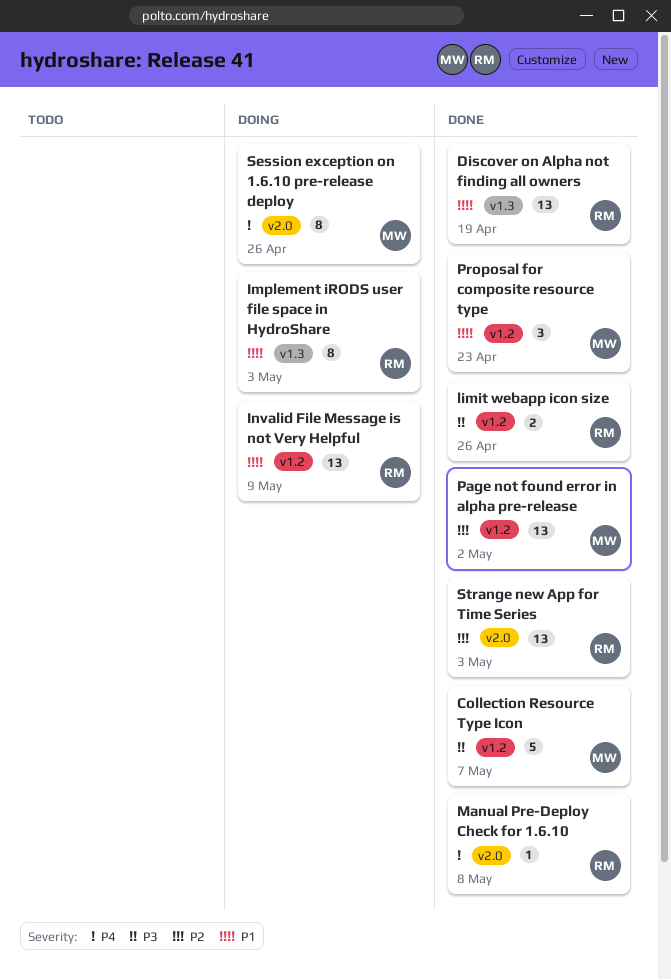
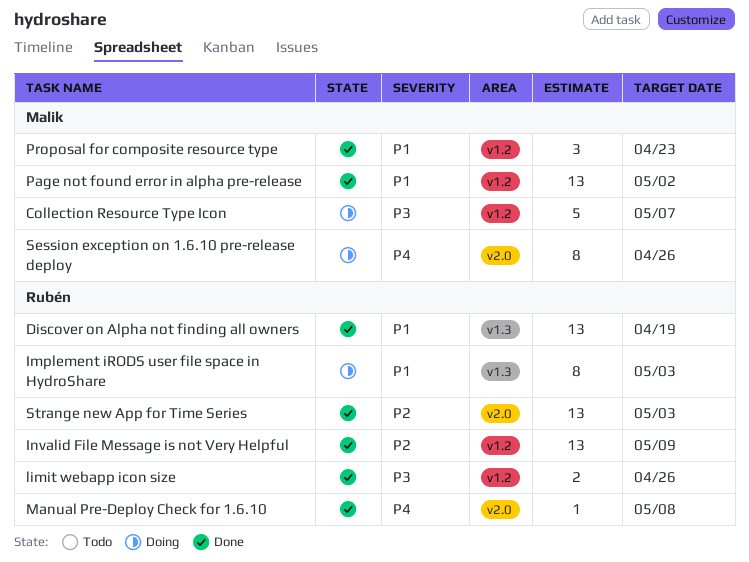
Collection Resource Type Icon, status: Done -> Doing
Invalid File Message is not Very Helpful, status: Doing -> Done
Invalid File Message is not Very Helpful, priority: P1 -> P2
Page not found error in alpha pre-release, priority: P2 -> P1

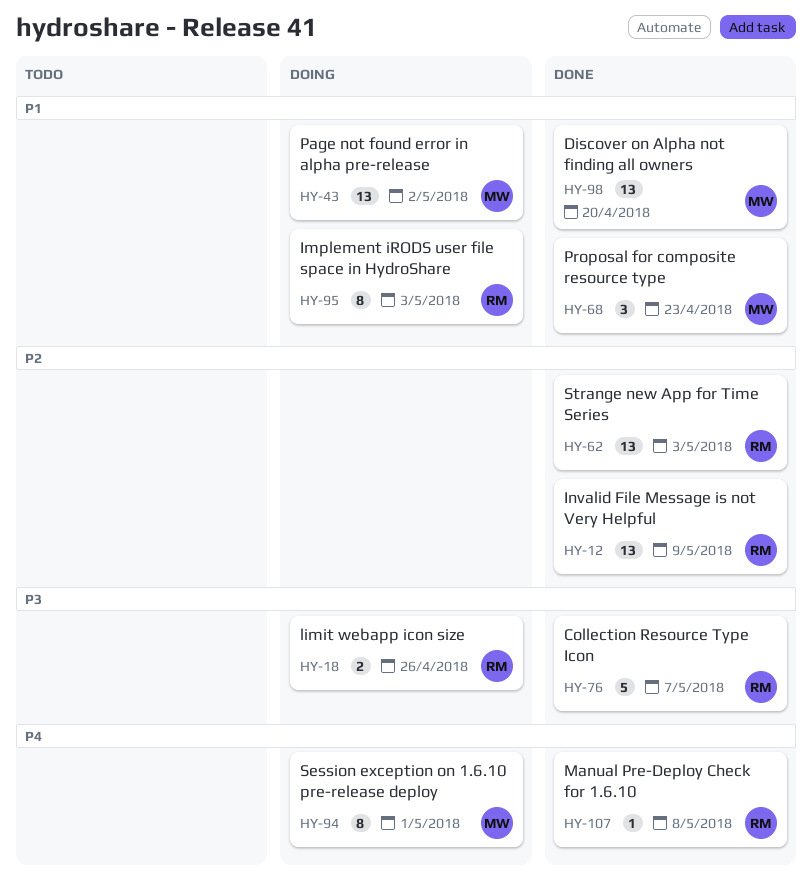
Collection Resource Type Icon, status: Doing -> Done
Collection Resource Type Icon, owner: Malik -> Rubén
Discover on Alpha not finding all owners, owner: Rubén -> Malik
Discover on Alpha not finding all owners, due: Apr 19 -> Apr 20
limit webapp icon size, status: Done -> Doing
Page not found error in alpha pre-release, status: Done -> Doing
Session exception on 1.6.10 pre-release deploy, due: Apr 26 -> May 1

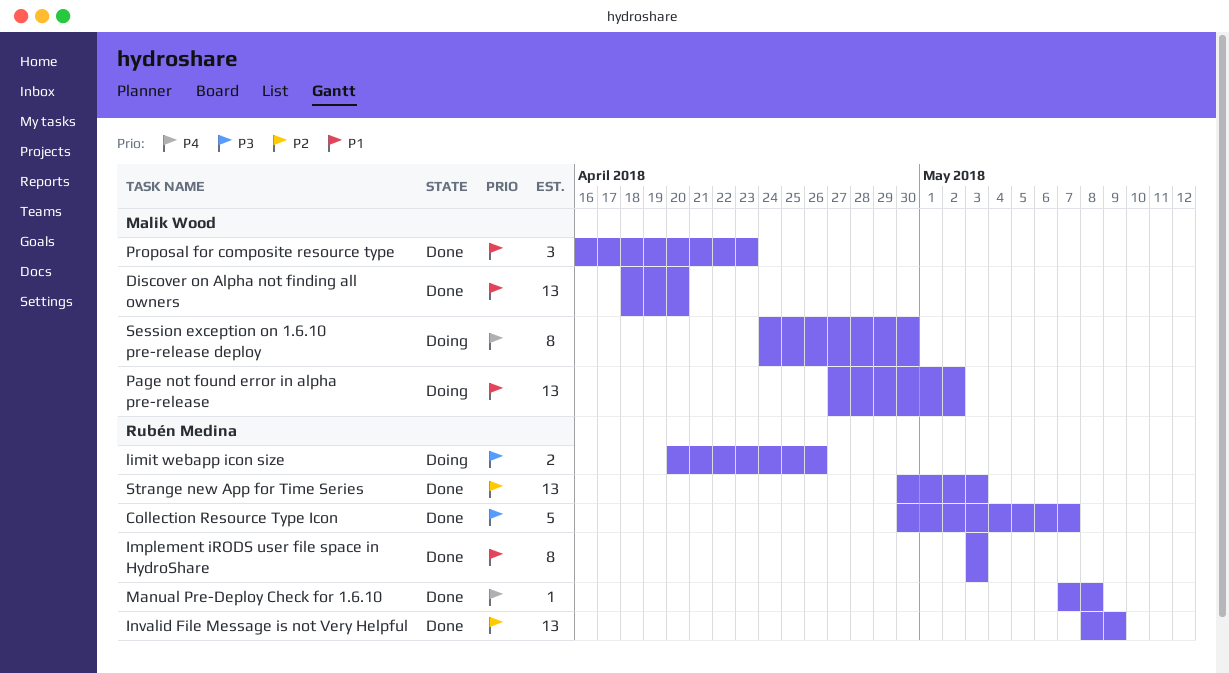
Implement iRODS user file space in HydroShare, status: Doing -> Done
Session exception on 1.6.10 pre-release deploy, due: May 1 -> Apr 30

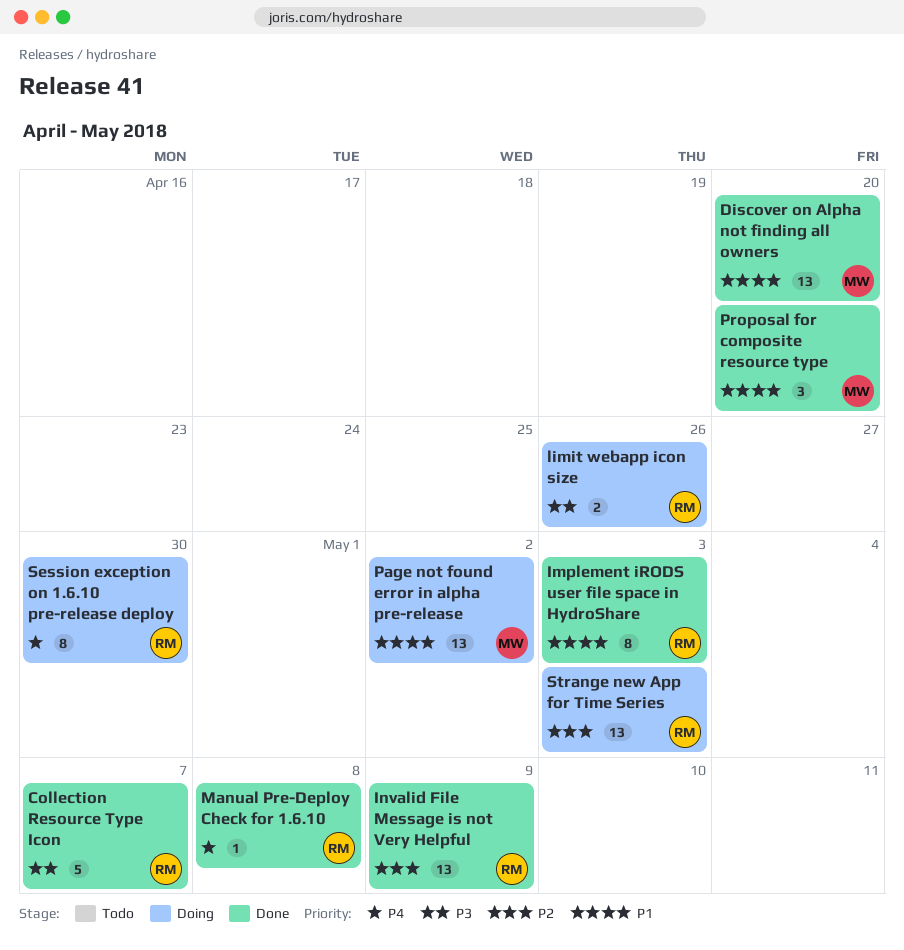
Proposal for composite resource type, due: Apr 23 -> Apr 20
Session exception on 1.6.10 pre-release deploy, owner: Malik Wood -> Rubén Medina
Strange new App for Time Series, status: Done -> Doing

